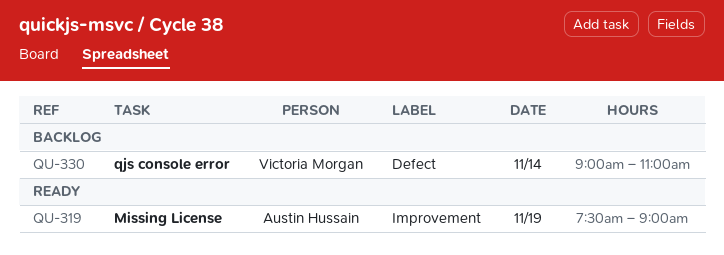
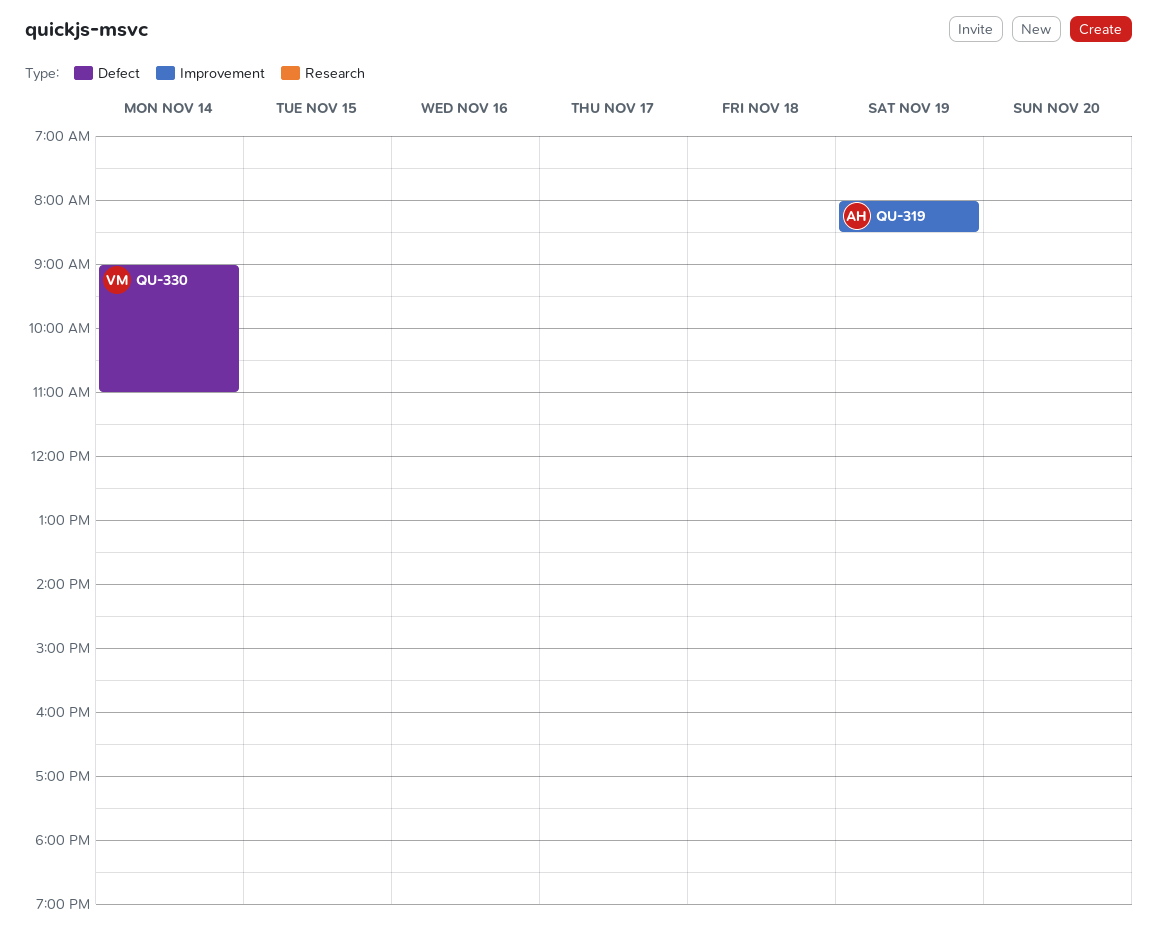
QU-319, begins: 07:30 -> 08:00
QU-319, ends: 09:00 -> 08:30

